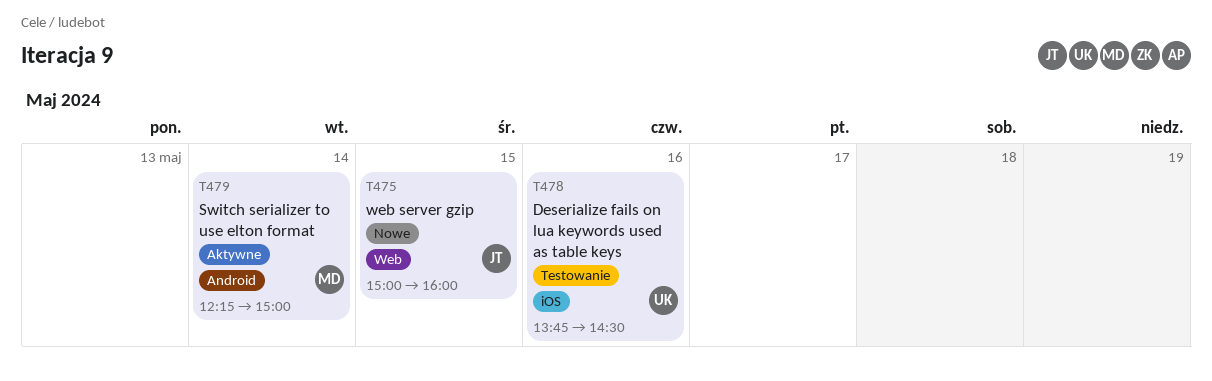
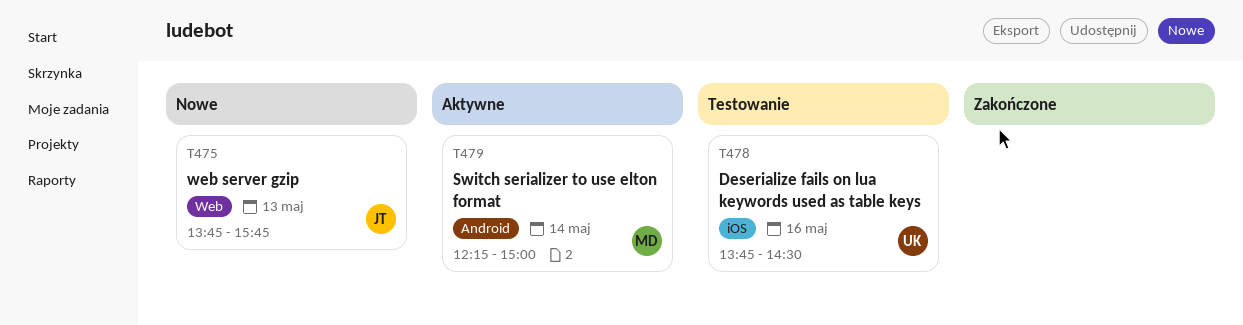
T475, day: May 15 -> May 13
T475, begins: 15:00 -> 13:45
T475, ends: 16:00 -> 15:45

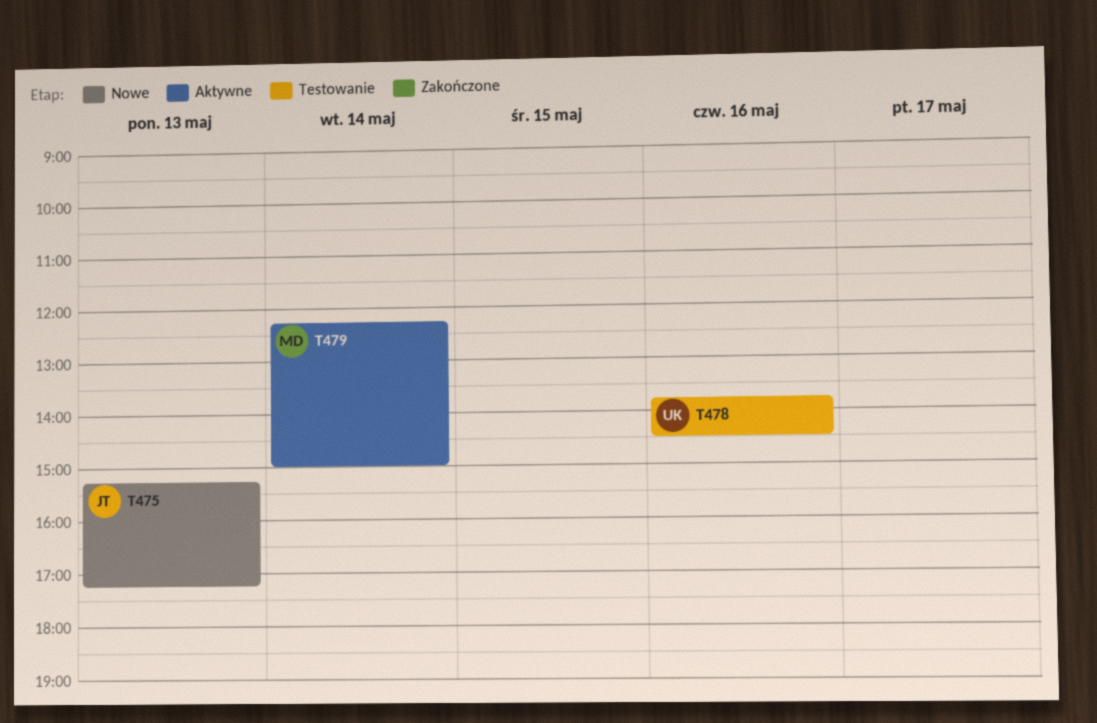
T475, begins: 13:45 -> 15:15
T475, ends: 15:45 -> 17:15

